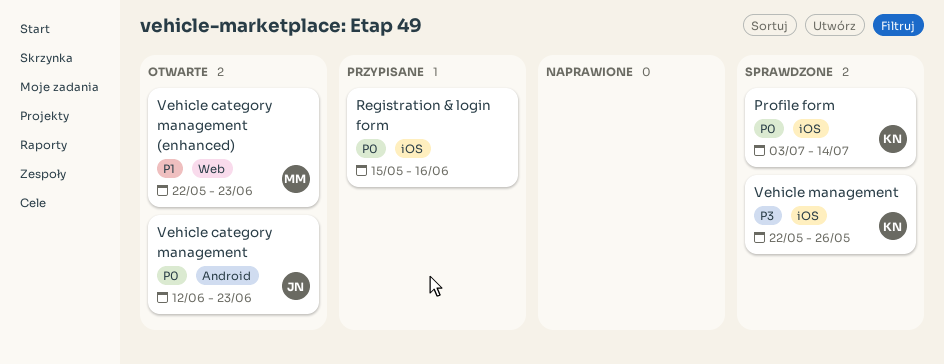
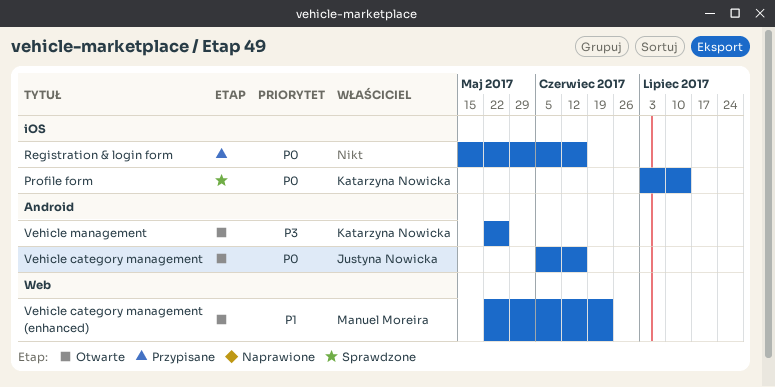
Vehicle category management, start: Jun 12 -> Jun 5
Vehicle category management, due: Jun 23 -> Jun 16
Vehicle management, status: Sprawdzone -> Otwarte
Vehicle management, label: iOS -> Android

